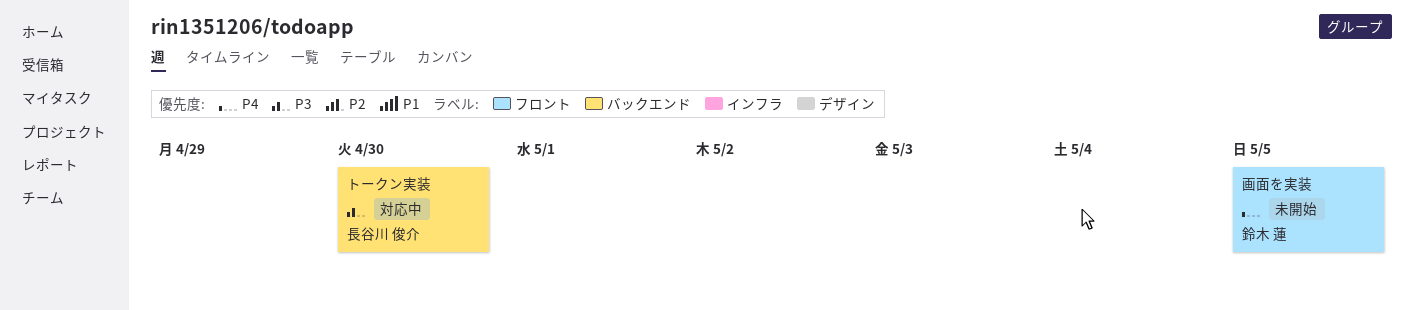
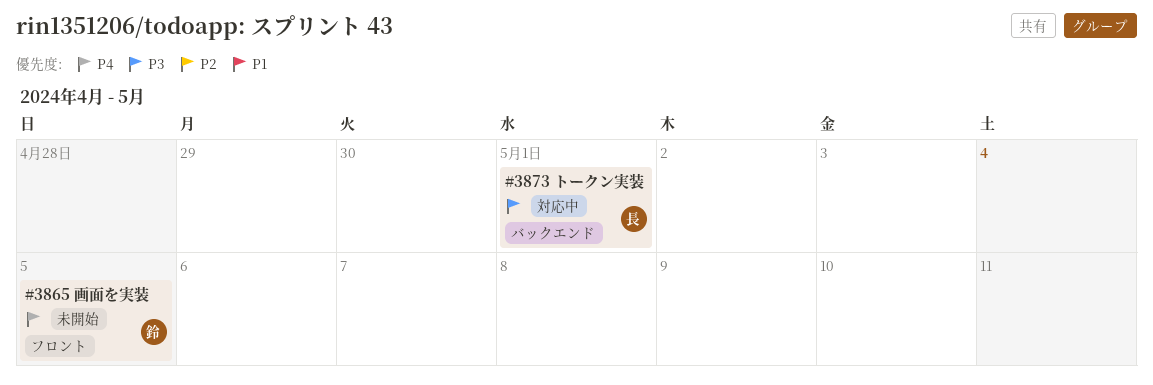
トークン実装, due: Apr 30 -> May 1

